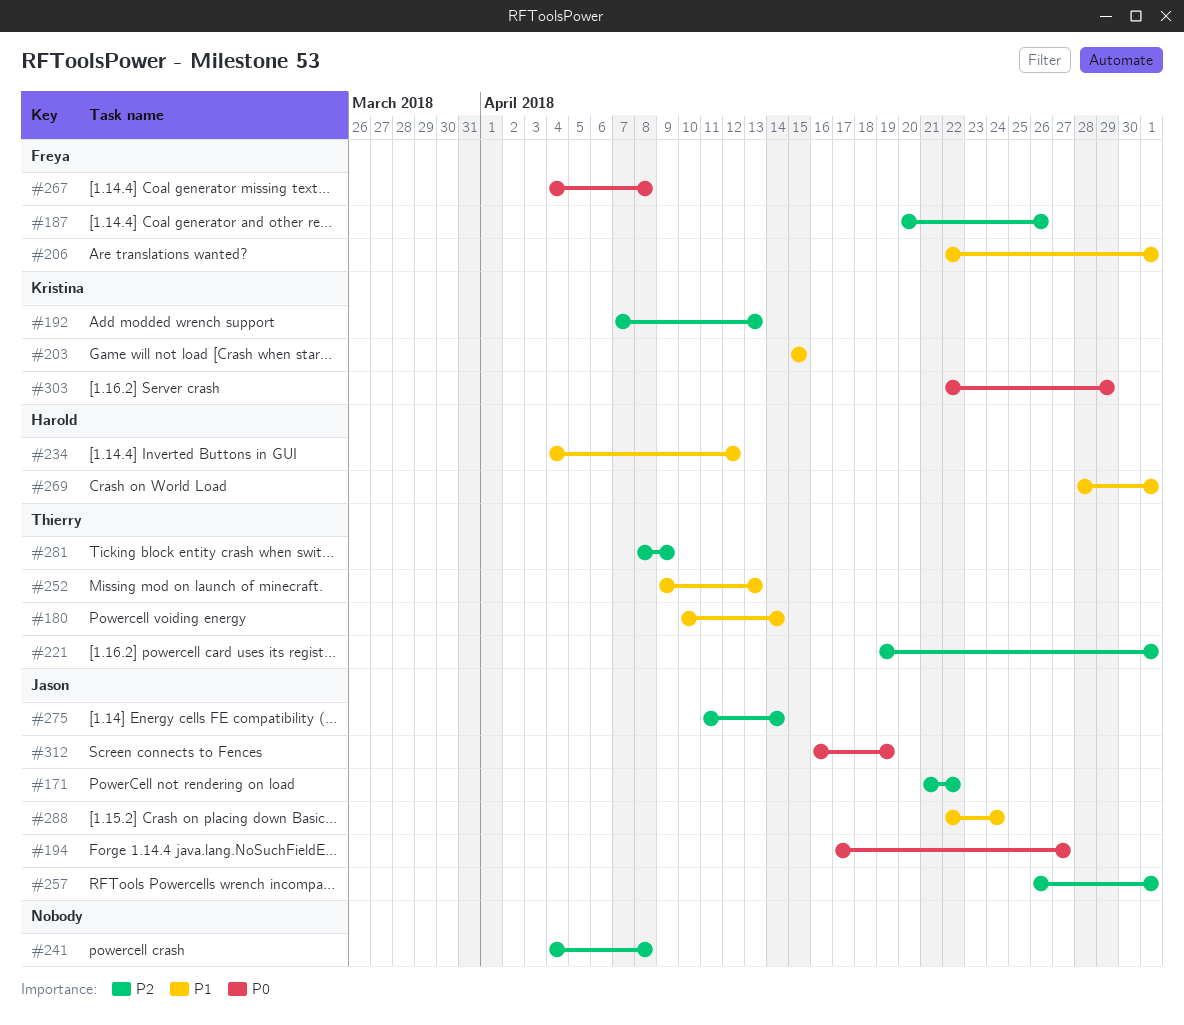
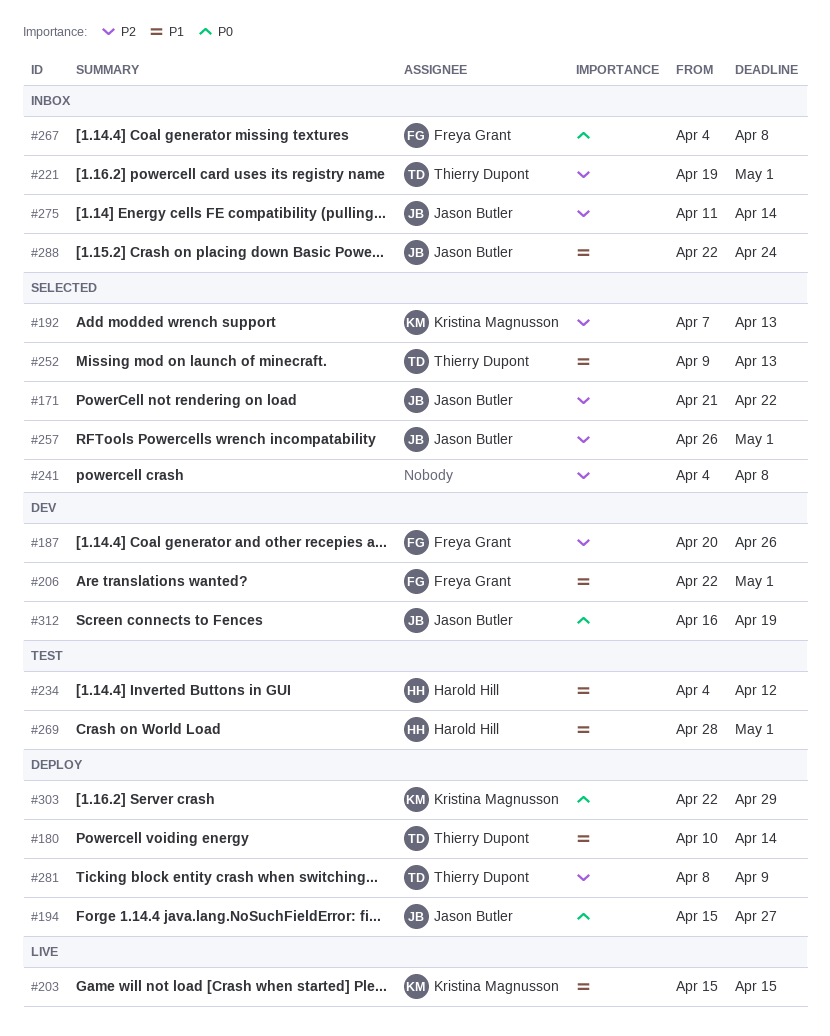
#194, start: Apr 17 -> Apr 15

